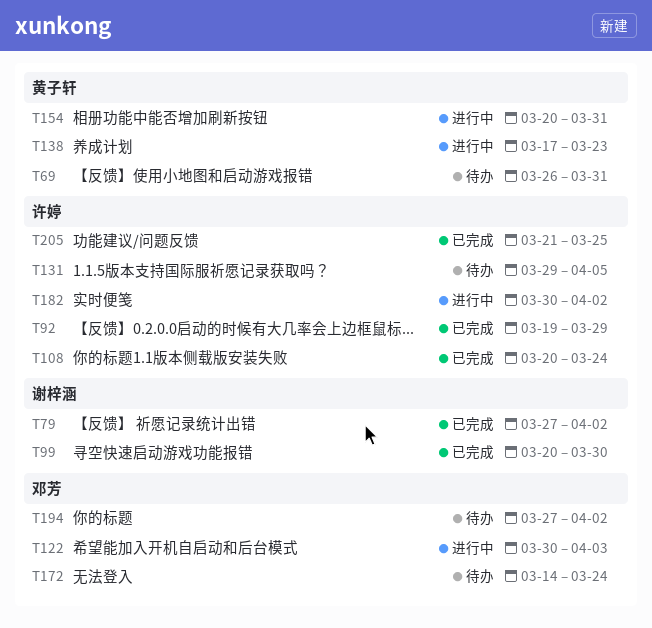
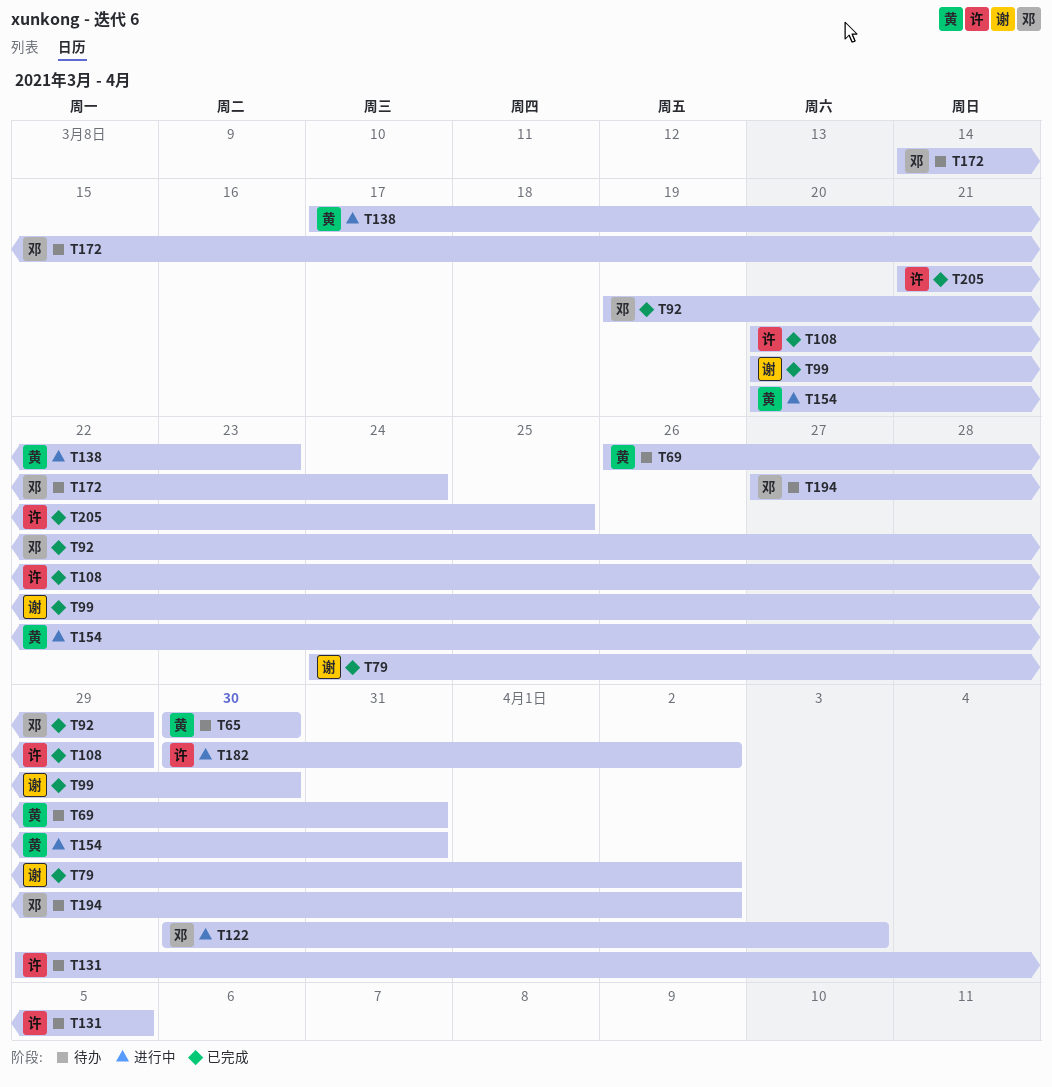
T65: none -> present
T79, start: Mar 27 -> Mar 24
T92, owner: 许婷 -> 邓芳
T108, due: Mar 24 -> Mar 29

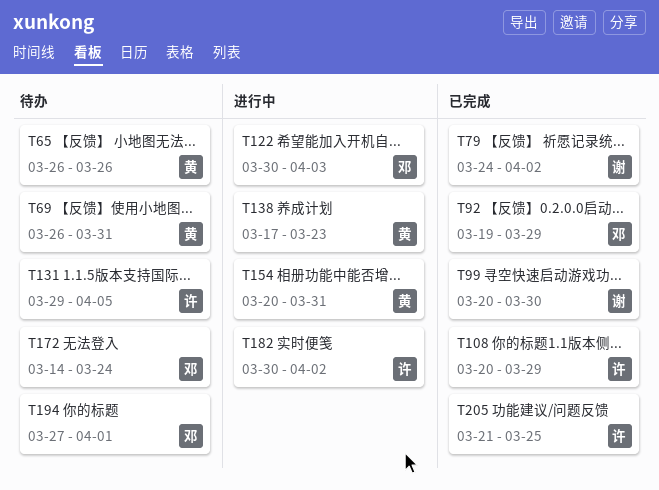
T65, start: Mar 30 -> Mar 26
T65, due: Mar 30 -> Mar 26
T194, due: Apr 2 -> Apr 1

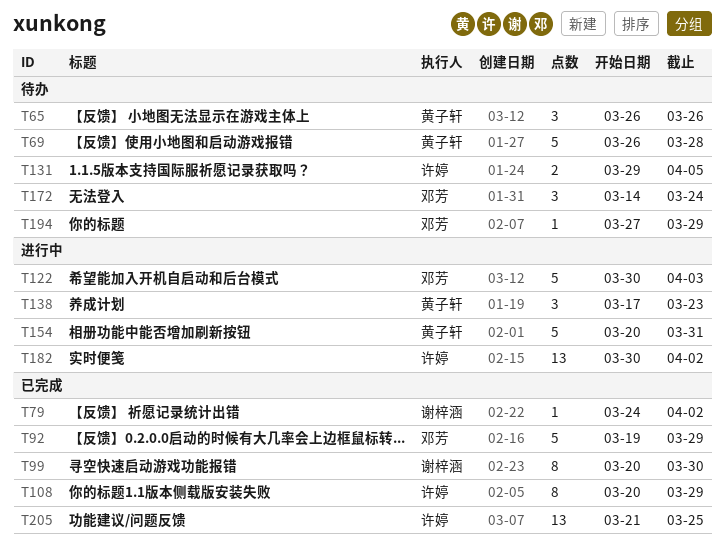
T69, due: Mar 31 -> Mar 28
T194, due: Apr 1 -> Mar 29

